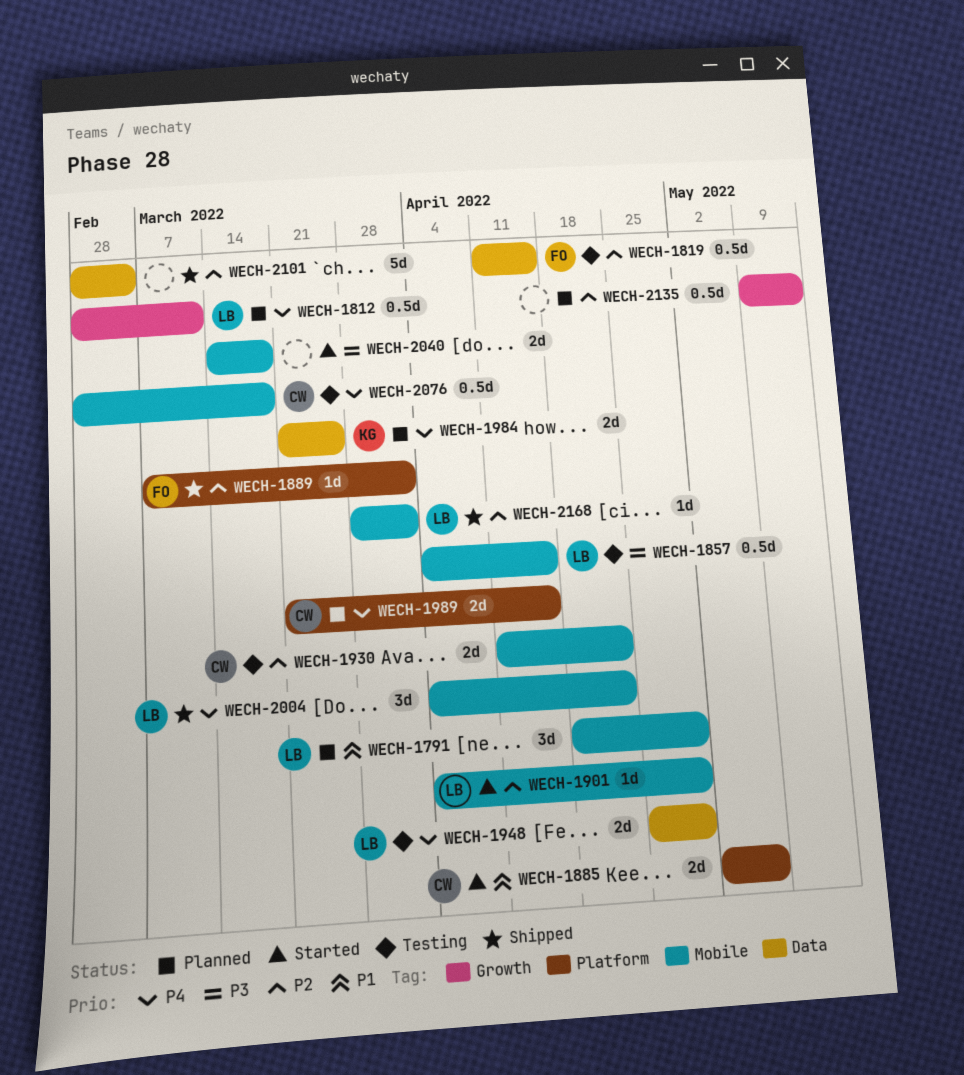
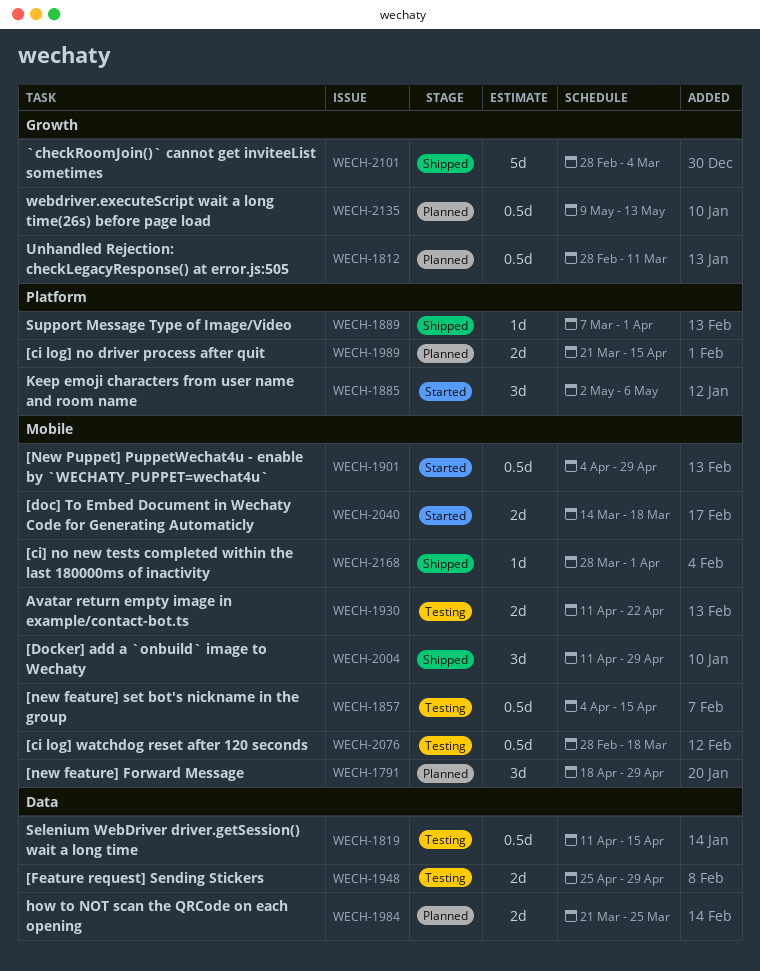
WECH-1885, estimate: 2d -> 3d
WECH-1901, estimate: 1d -> 0.5d
WECH-2004, start: Apr 4 -> Apr 11
WECH-2004, due: Apr 22 -> Apr 29
WECH-2101, label: Data -> Growth

